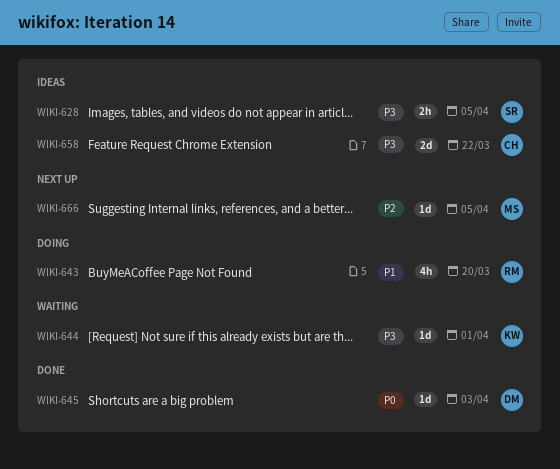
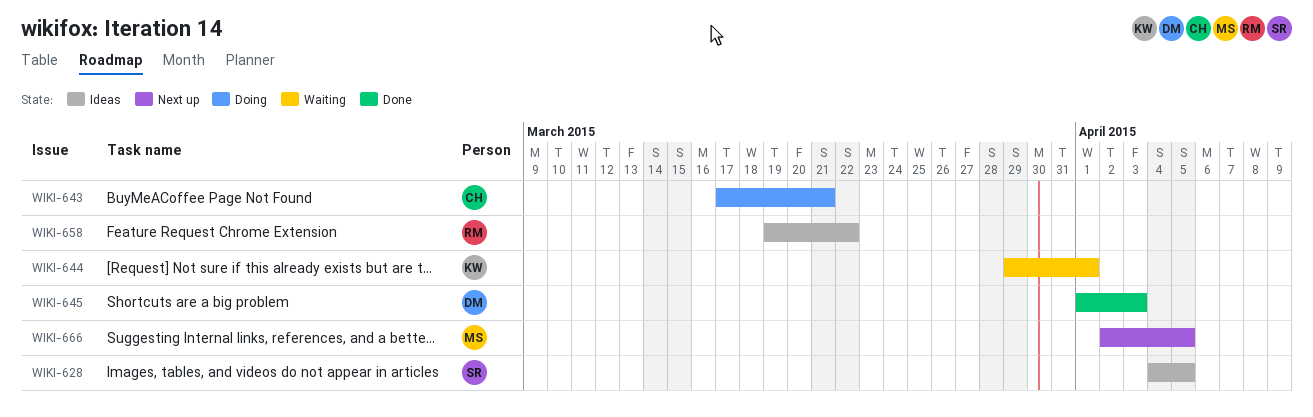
WIKI-643, owner: RM -> CH
WIKI-643, due: Mar 20 -> Mar 21
WIKI-658, owner: CH -> RM

